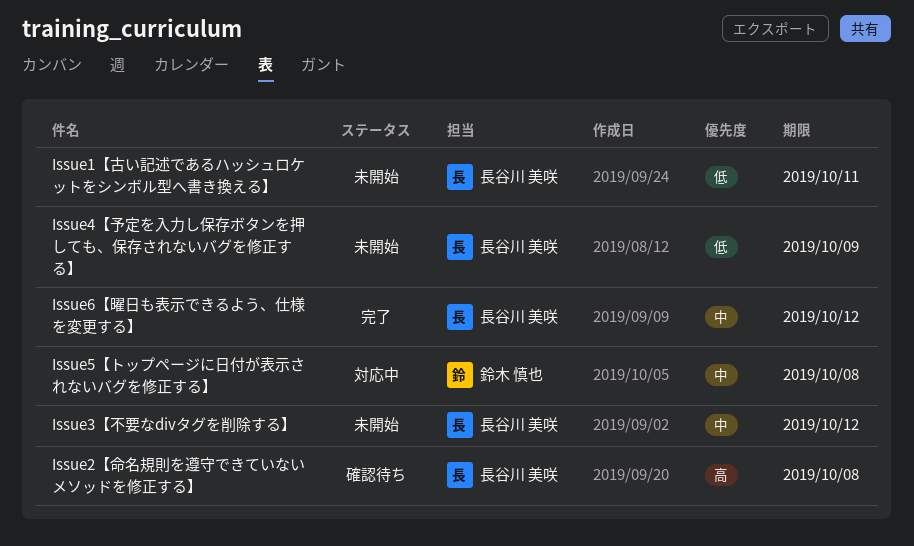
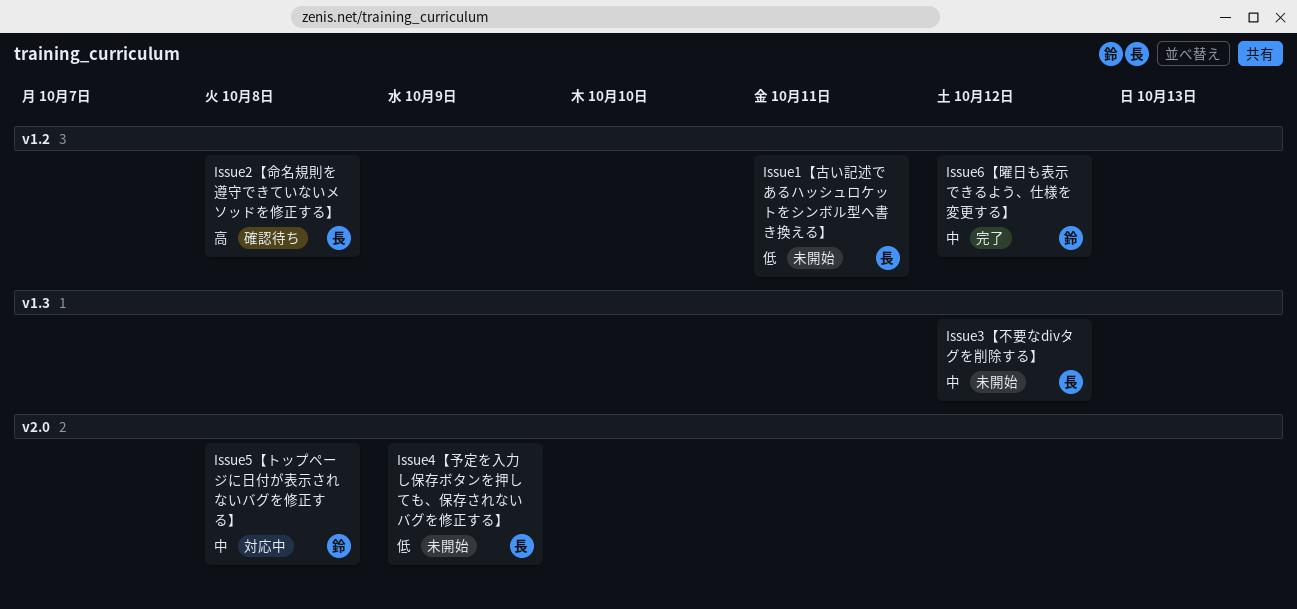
Issue6【曜日も表示できるよう、仕様を変更する】, owner: 長谷川 美咲 -> 鈴木 慎也

